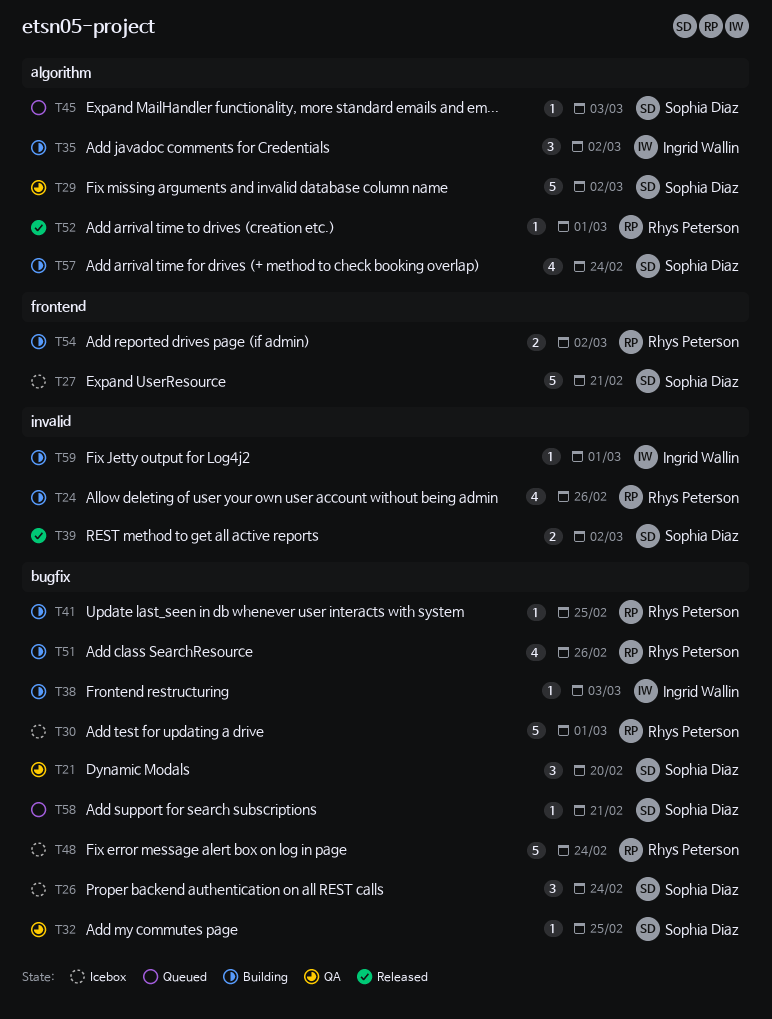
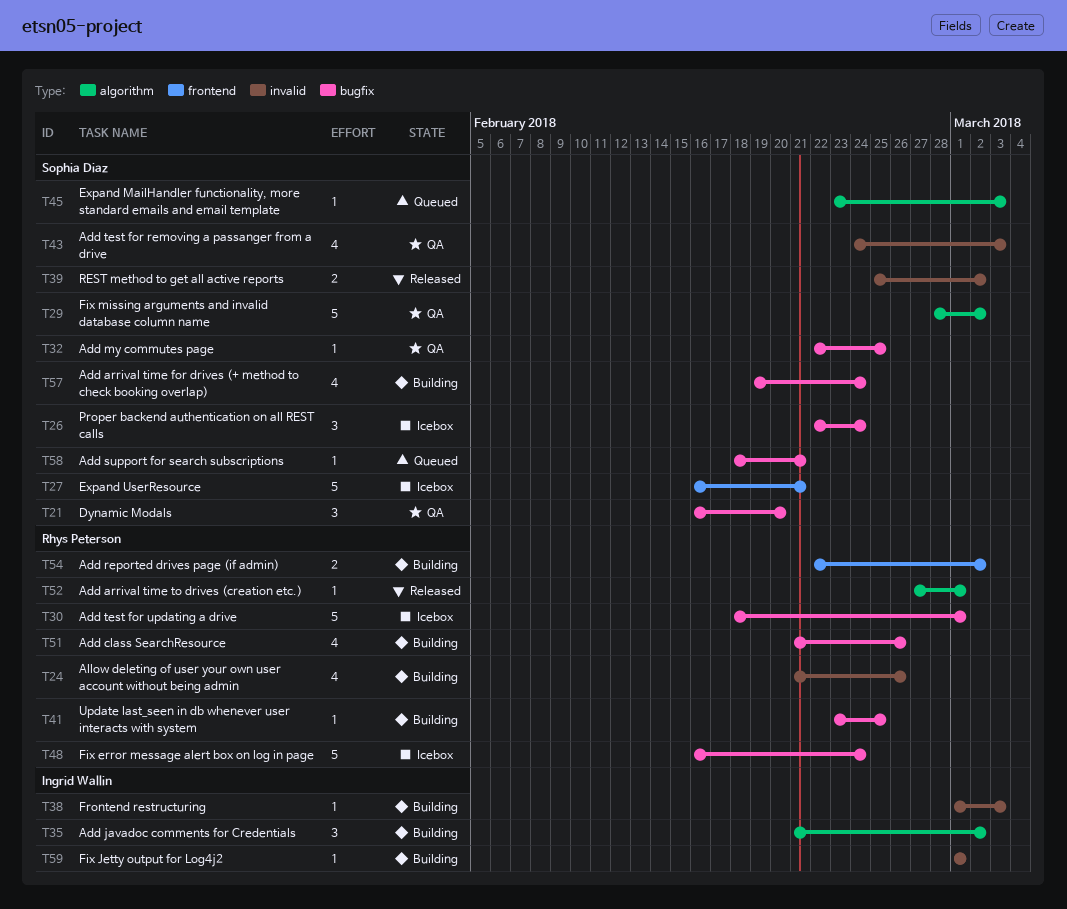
T38, label: bugfix -> invalid
T43: none -> present
T57, label: algorithm -> bugfix

